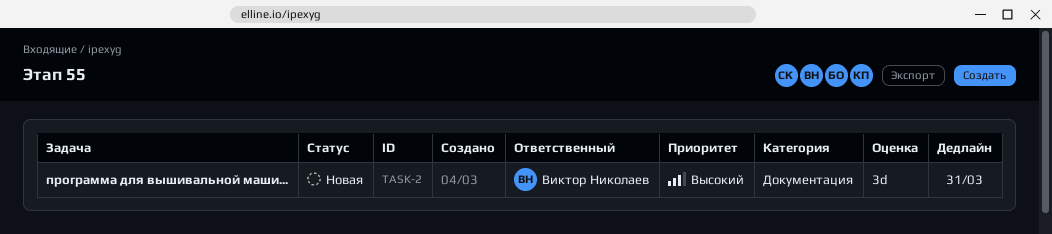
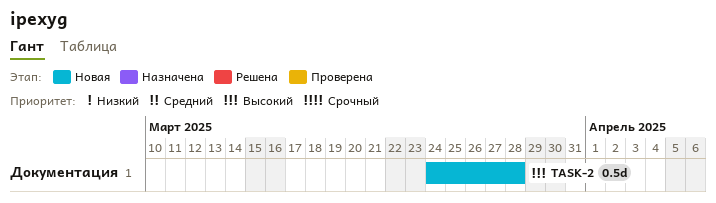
TASK-2, estimate: 3d -> 0.5d
TASK-2, due: Mar 31 -> Mar 28

